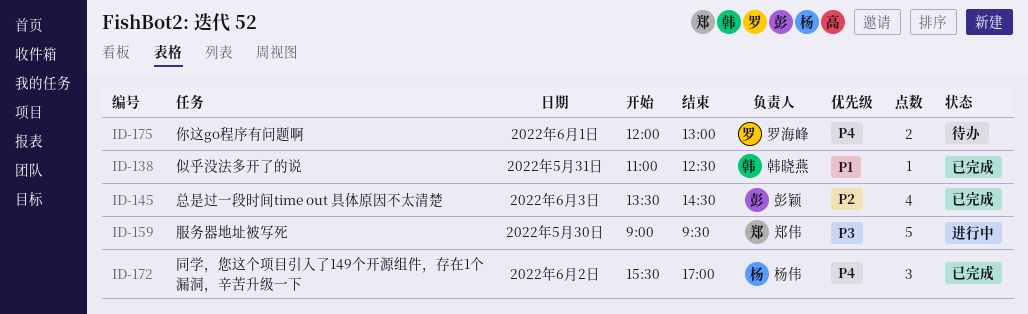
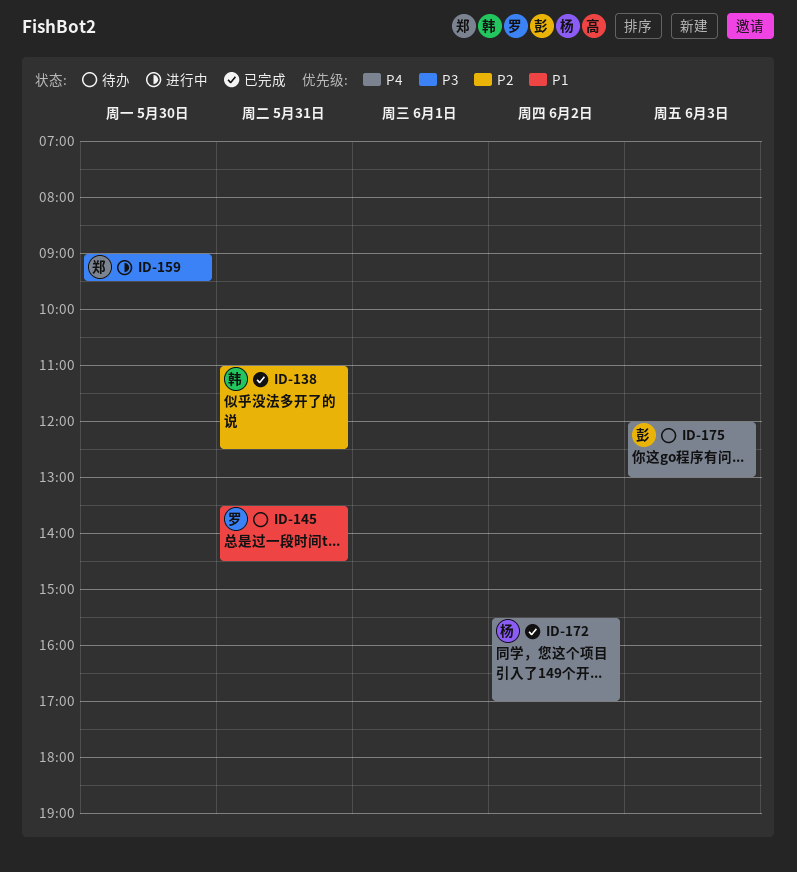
ID-138, priority: P1 -> P2
ID-145, status: 已完成 -> 待办
ID-145, owner: 彭颖 -> 罗海峰
ID-145, priority: P2 -> P1
ID-145, day: Jun 3 -> May 31
ID-175, owner: 罗海峰 -> 彭颖
ID-175, day: Jun 1 -> Jun 3

